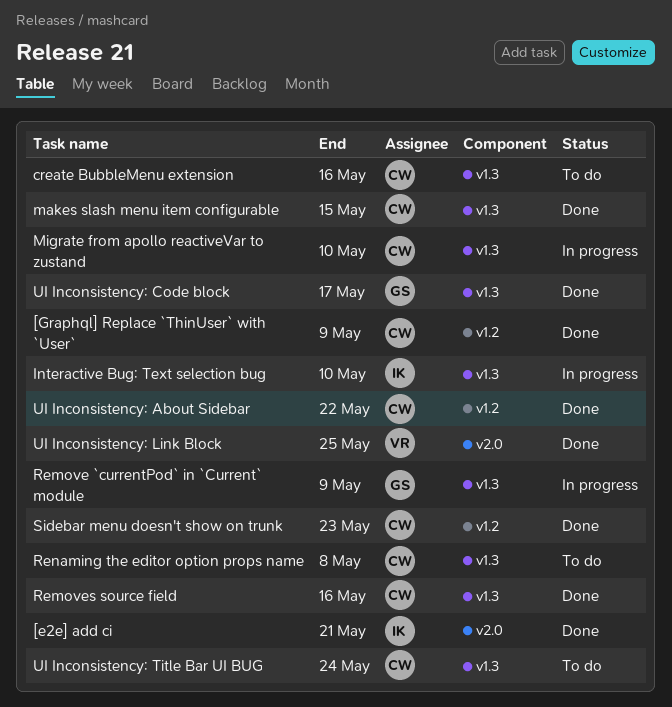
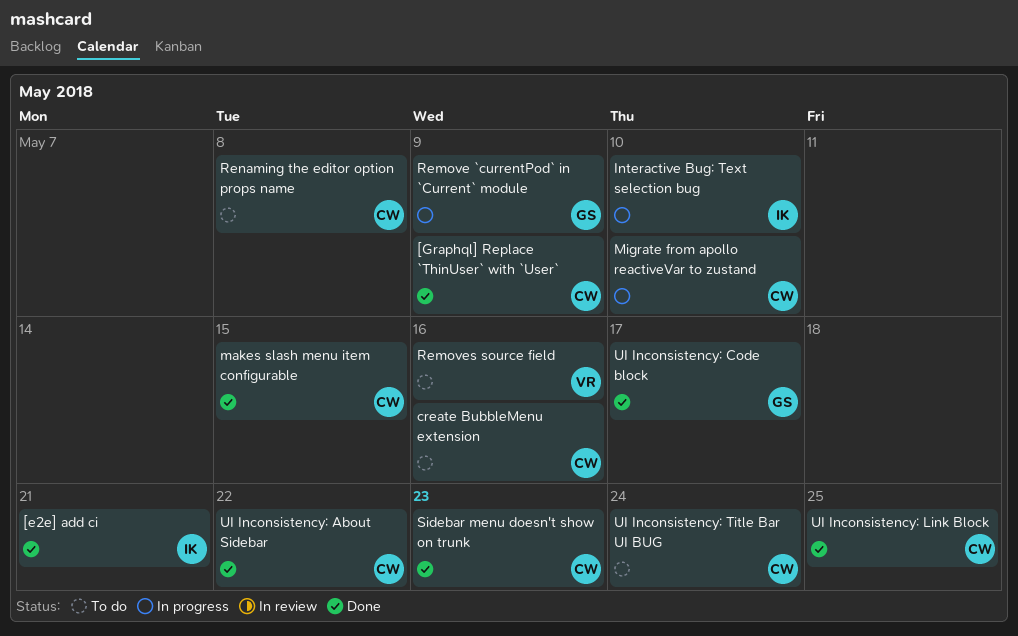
Removes source field, status: Done -> To do
Removes source field, owner: CW -> VR
UI Inconsistency: Link Block, owner: VR -> CW

